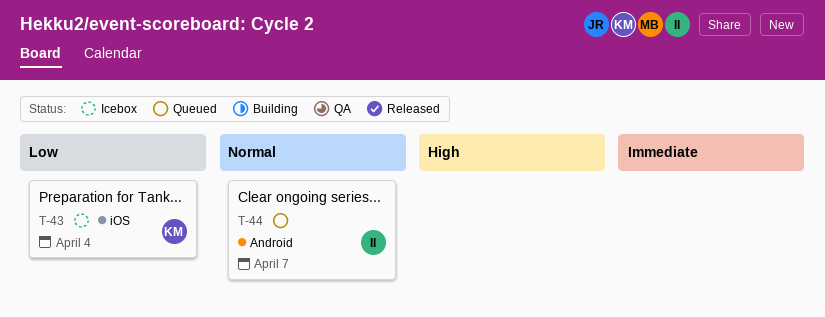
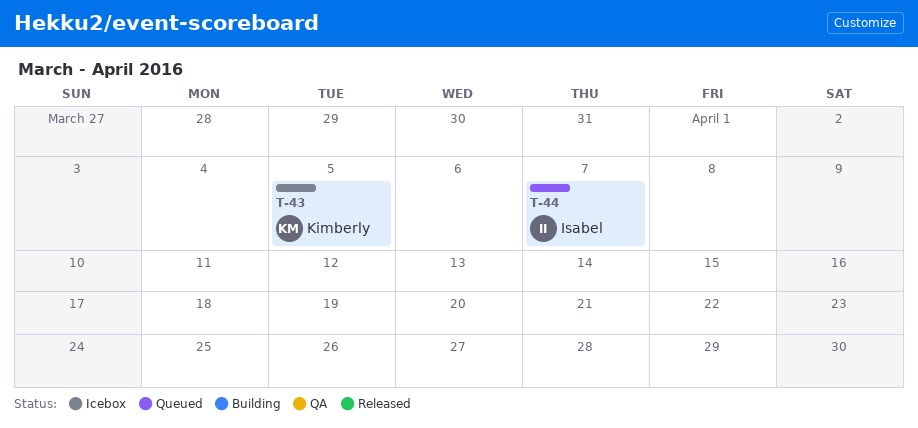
T-43, due: Apr 4 -> Apr 5

